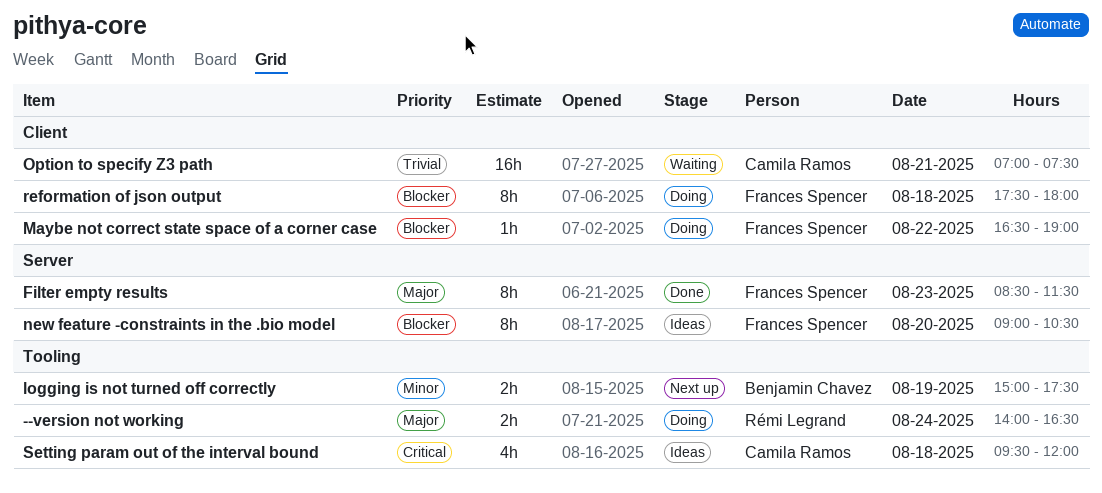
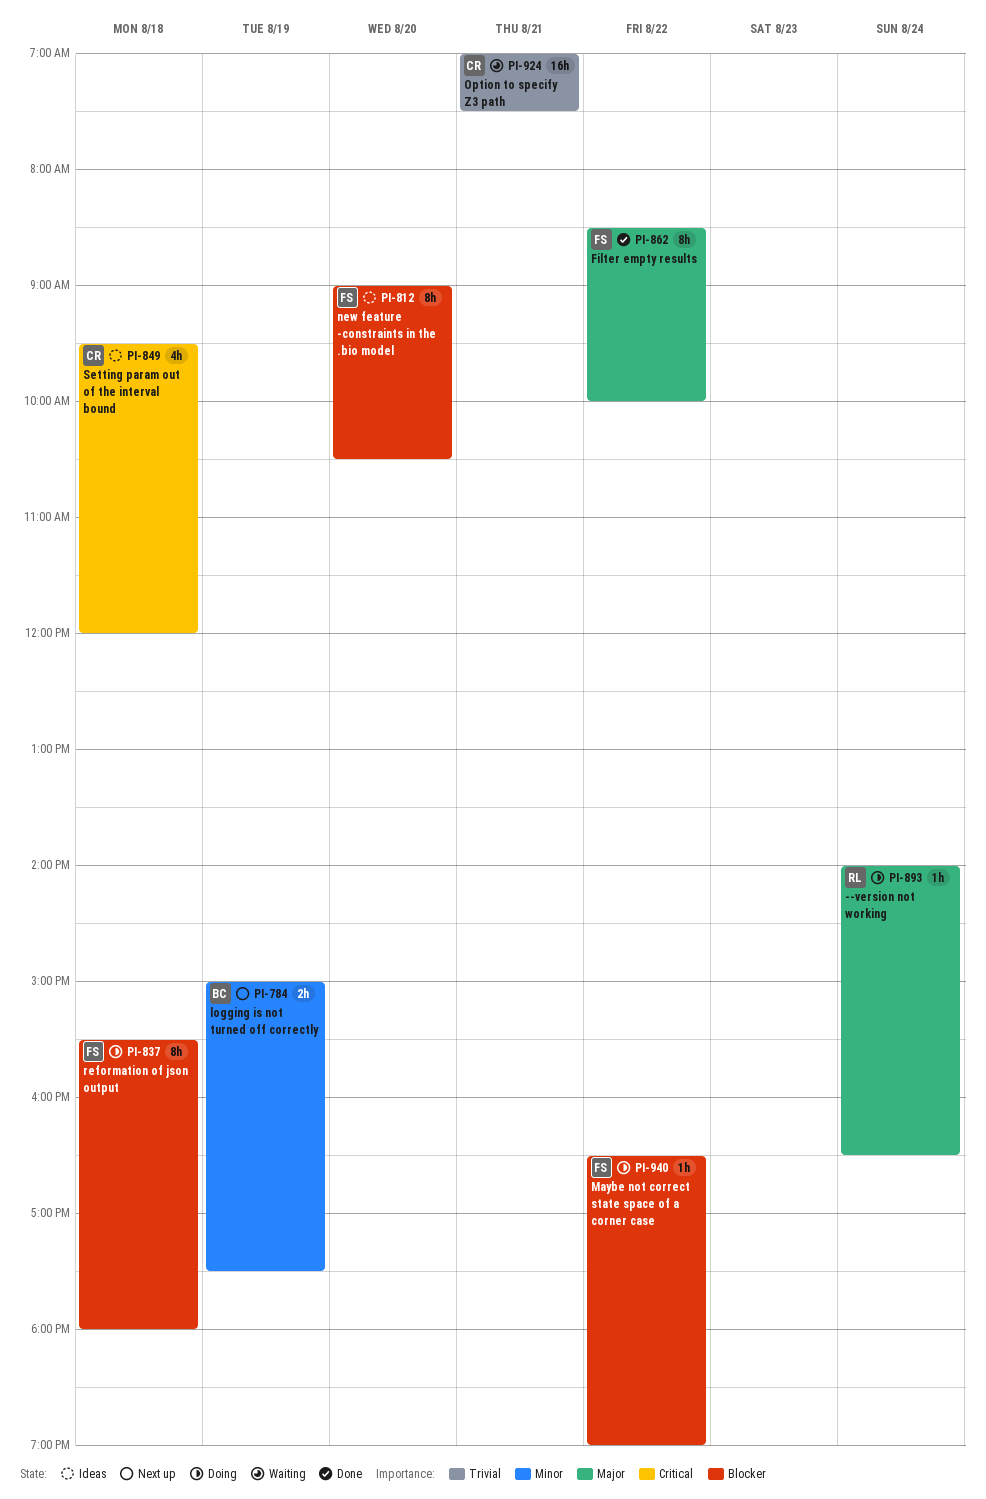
--version not working, estimate: 2h -> 1h
Filter empty results, day: Aug 23 -> Aug 22
Filter empty results, ends: 11:30 -> 10:00
reformation of json output, begins: 17:30 -> 15:30

